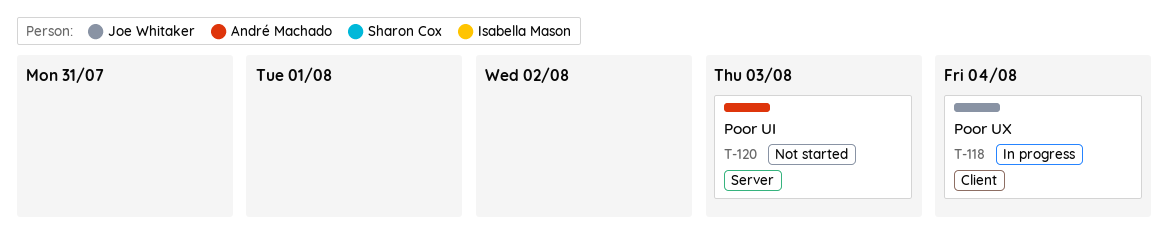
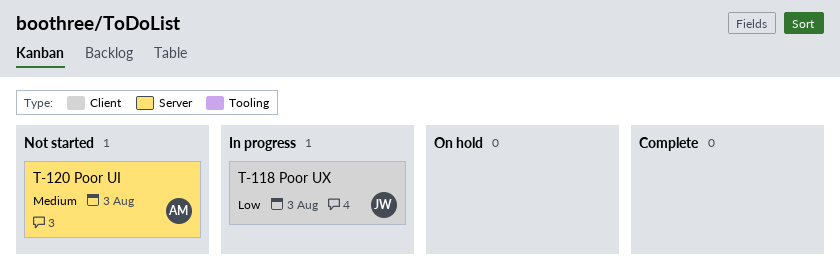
T-118, due: Aug 4 -> Aug 3

